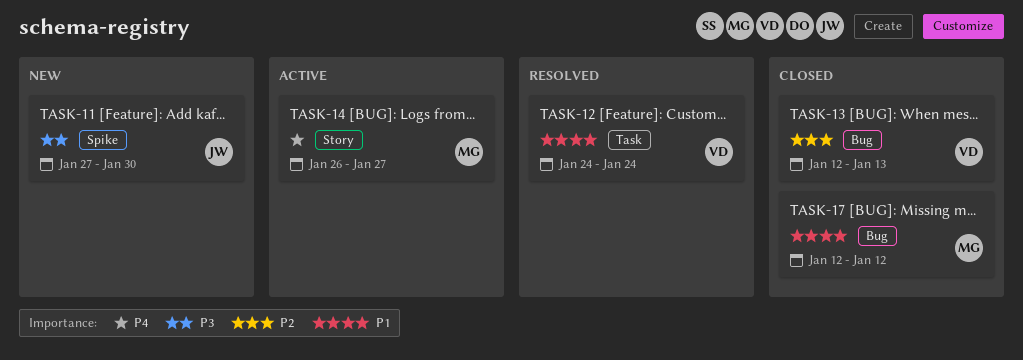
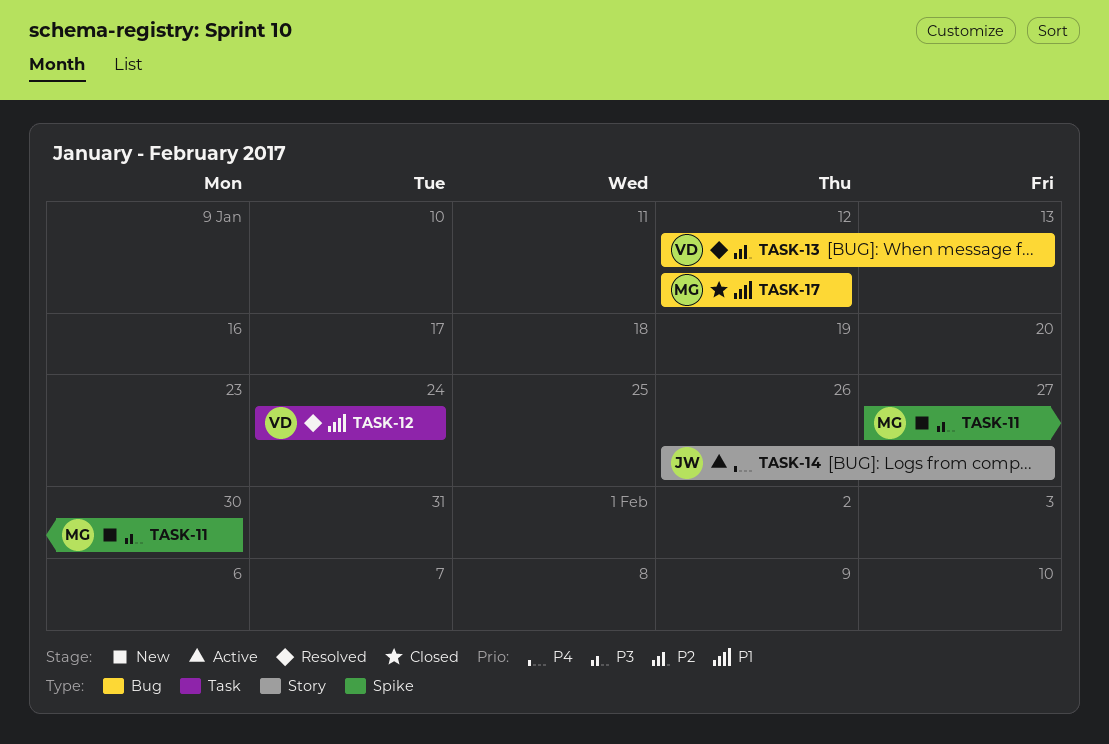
TASK-11, owner: JW -> MG
TASK-13, status: Closed -> Resolved
TASK-14, owner: MG -> JW

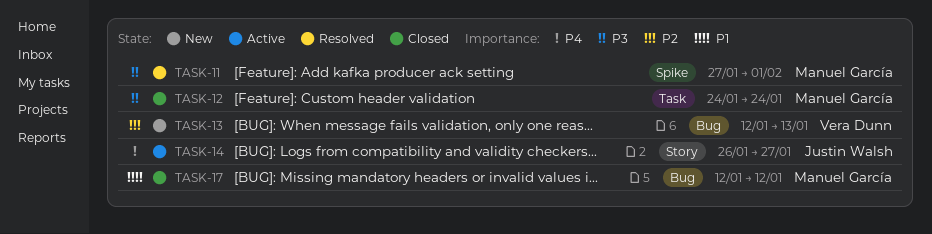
TASK-11, status: New -> Resolved
TASK-11, due: Jan 30 -> Feb 1
TASK-12, status: Resolved -> Closed
TASK-12, owner: Vera Dunn -> Manuel García
TASK-12, priority: P1 -> P3
TASK-13, status: Resolved -> New

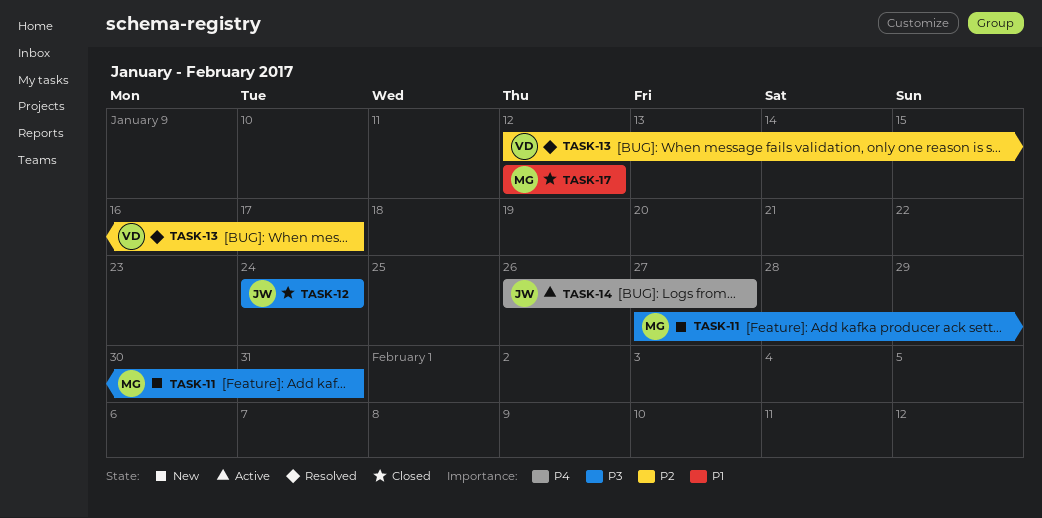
TASK-11, status: Resolved -> New
TASK-11, due: Feb 1 -> Jan 31
TASK-12, owner: Manuel García -> Justin Walsh
TASK-13, status: New -> Resolved
TASK-13, due: Jan 13 -> Jan 17

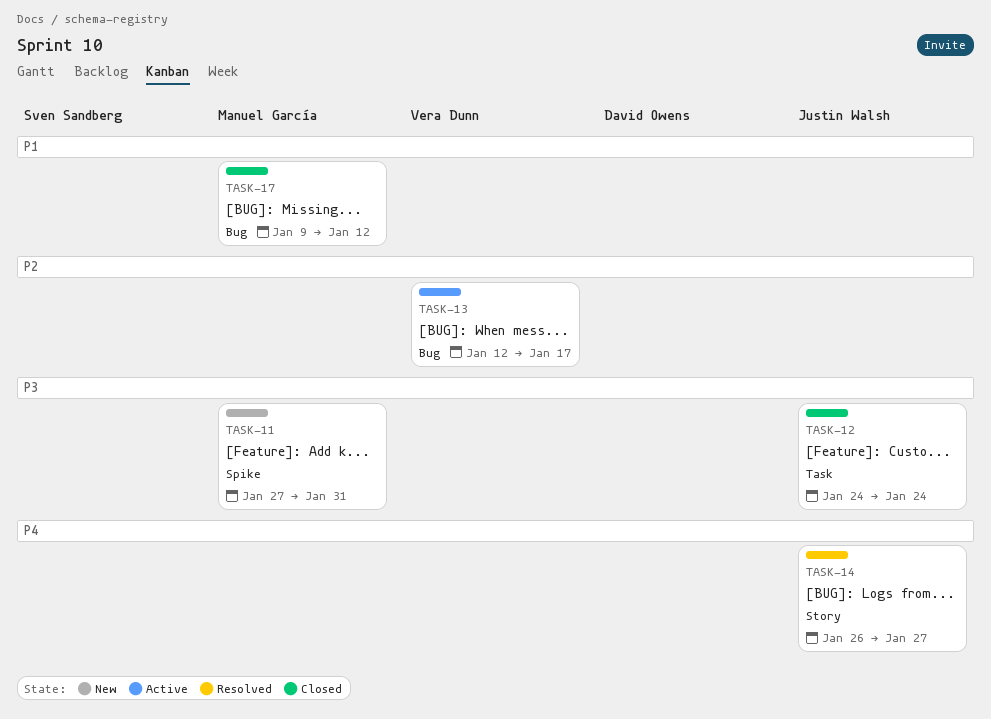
TASK-13, status: Resolved -> Active
TASK-14, status: Active -> Resolved
TASK-17, start: Jan 12 -> Jan 9

